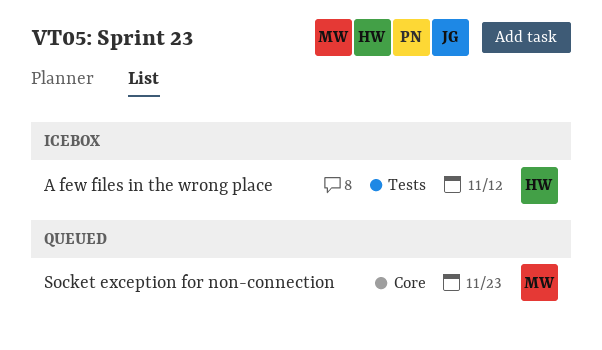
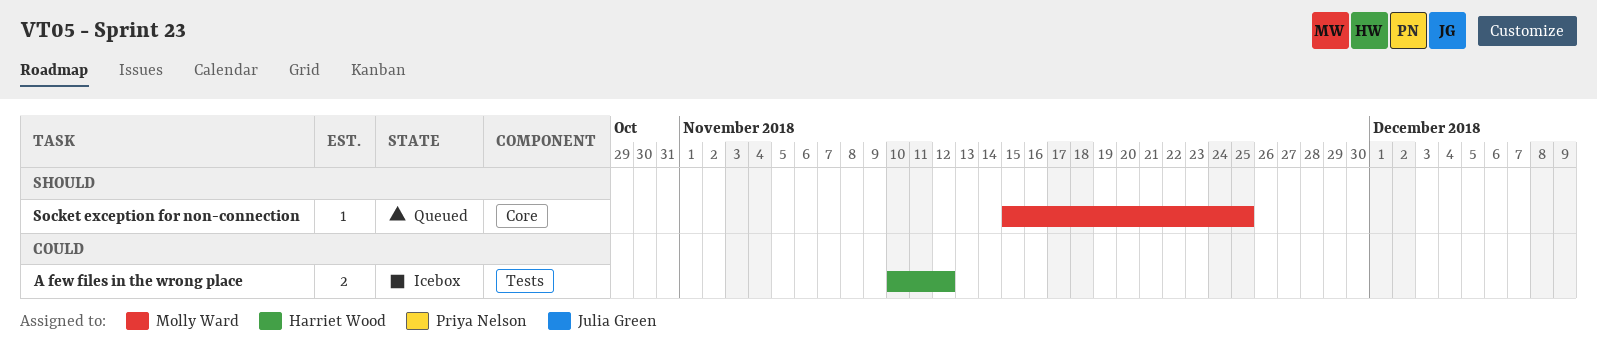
Socket exception for non-connection, due: Nov 23 -> Nov 25

